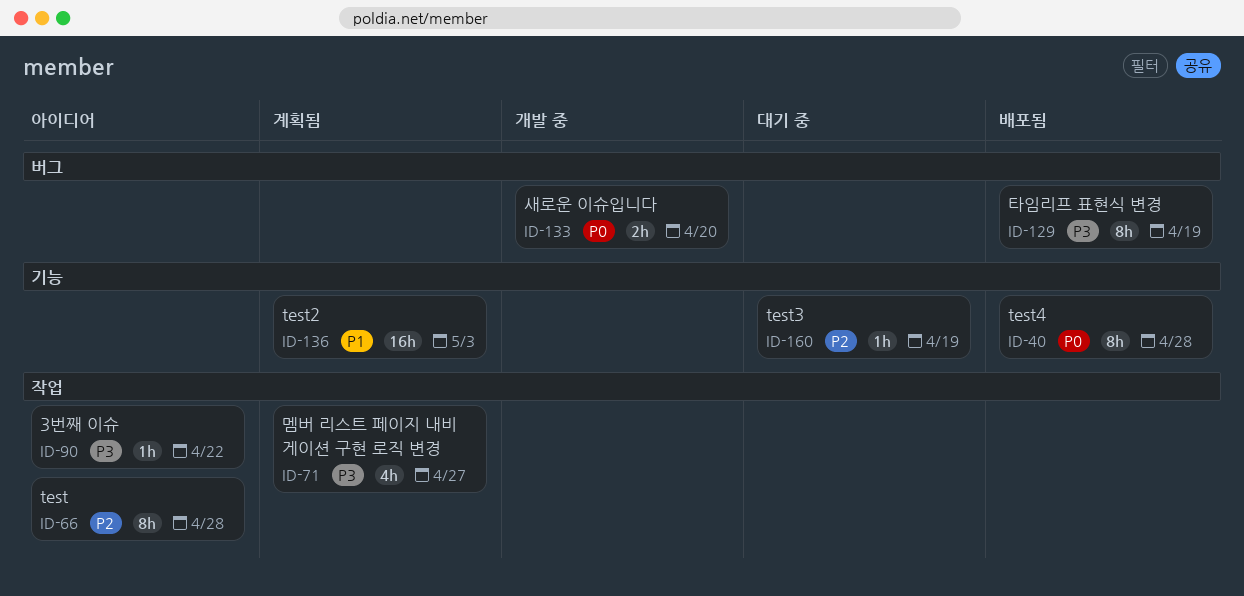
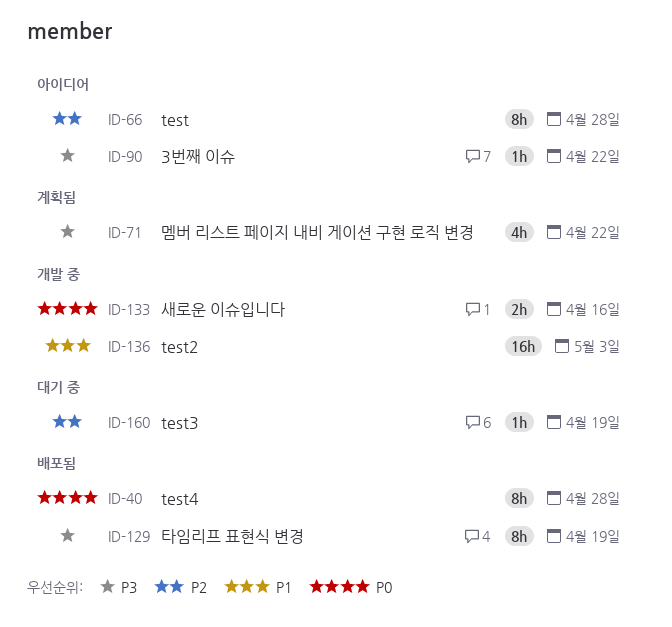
ID-71, due: Apr 27 -> Apr 22
ID-133, due: Apr 20 -> Apr 16
ID-136, status: 계획됨 -> 개발 중

